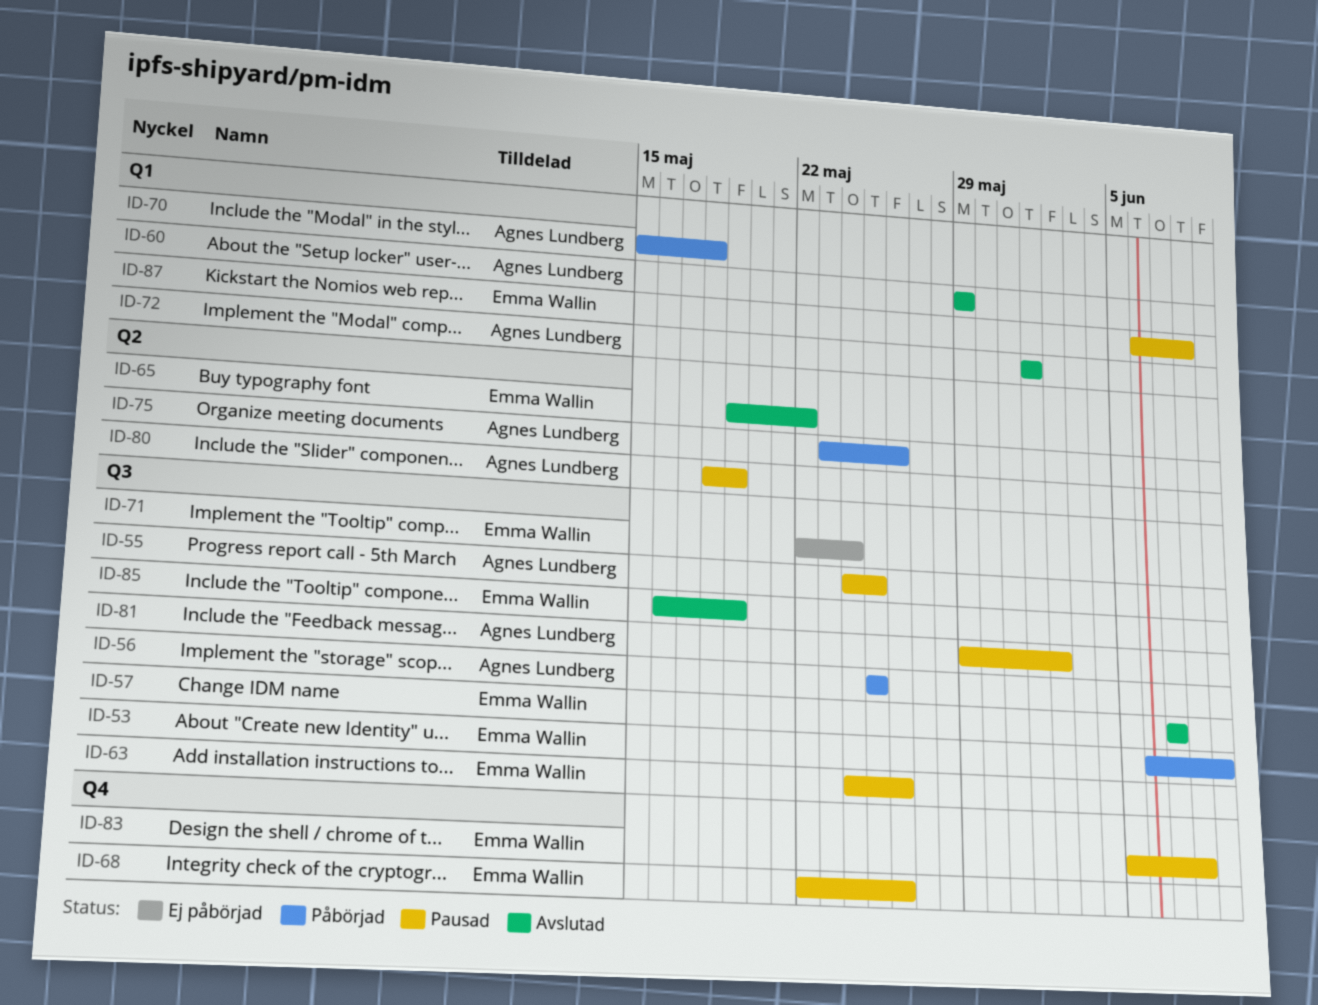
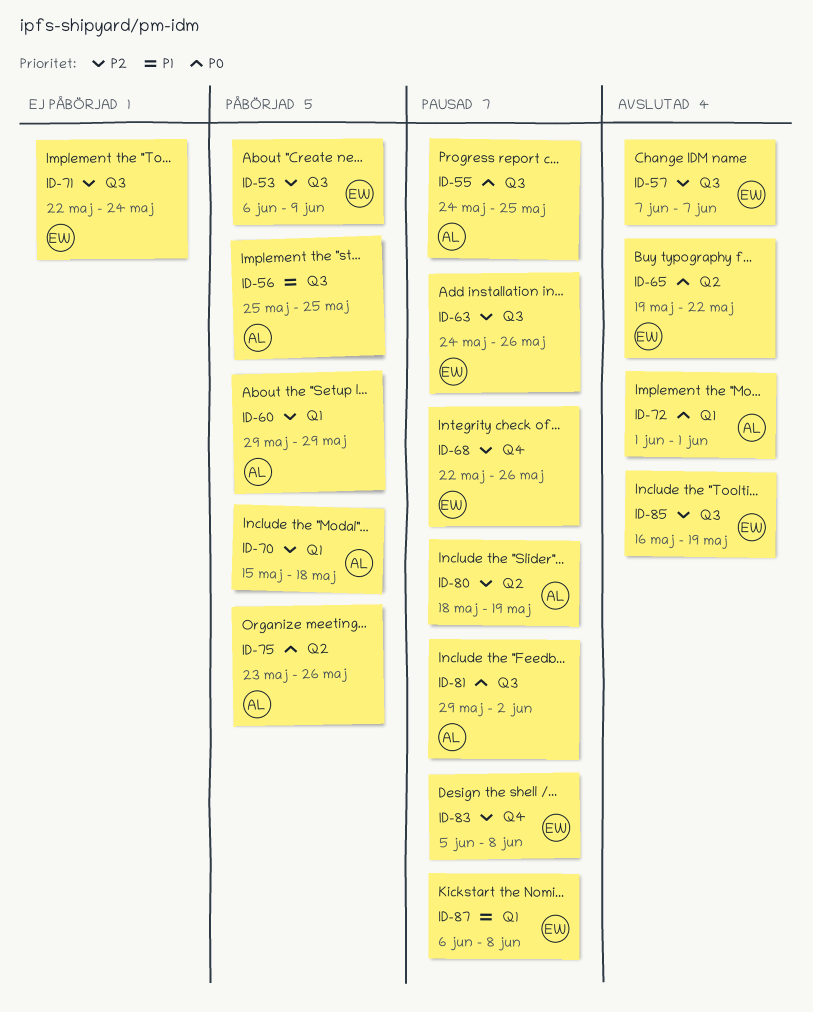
ID-60, status: Avslutad -> Påbörjad

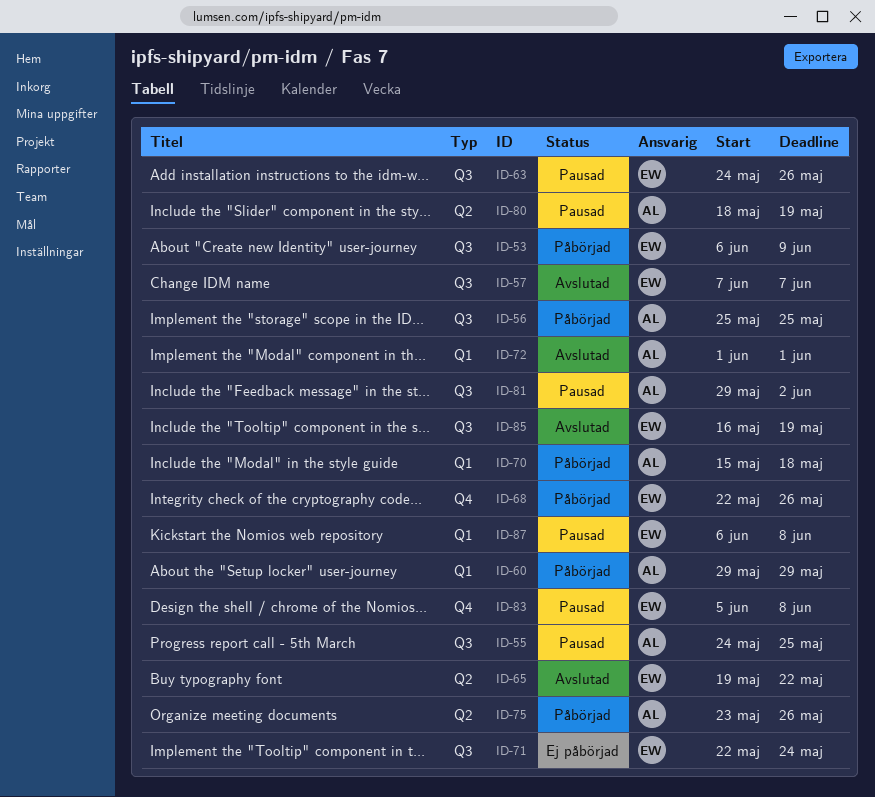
ID-68, status: Pausad -> Påbörjad

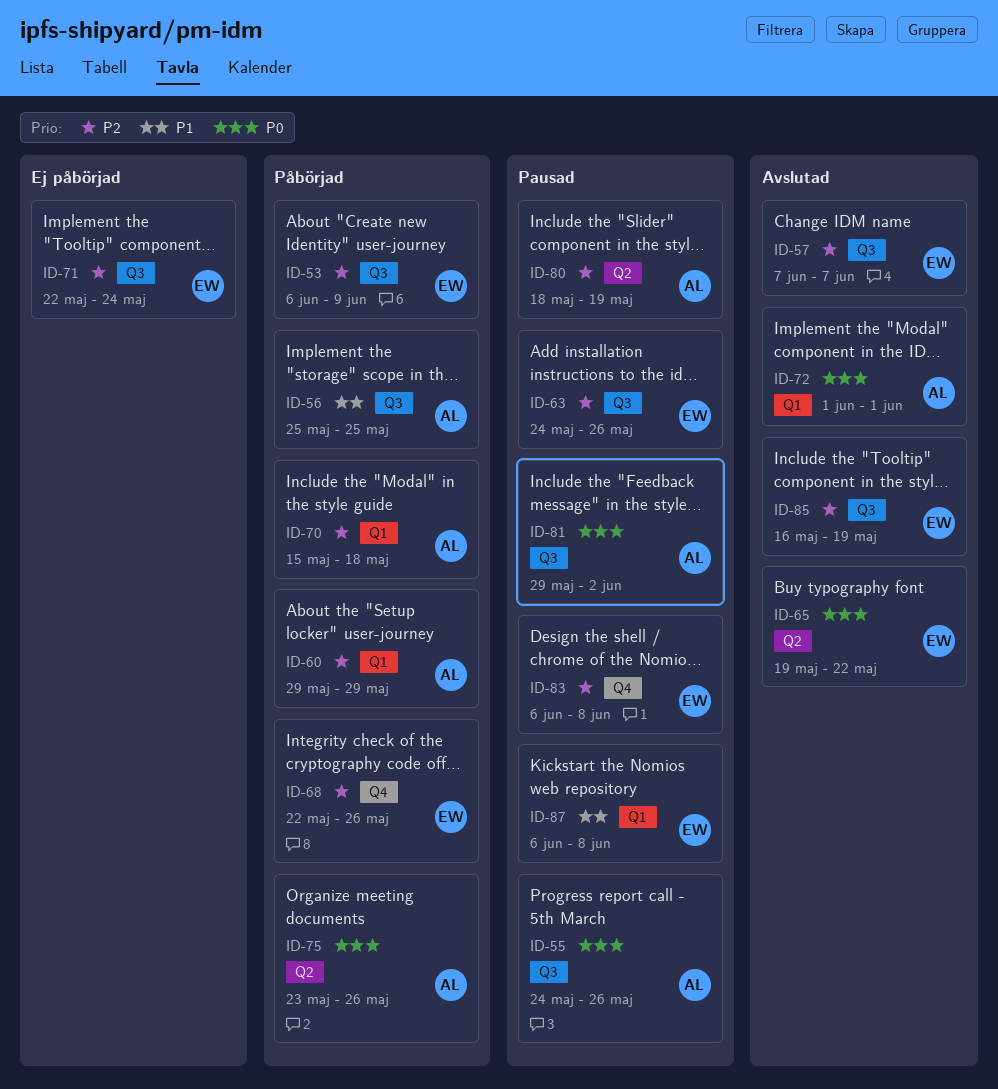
ID-55, due: May 25 -> May 26
ID-83, start: Jun 5 -> Jun 6

